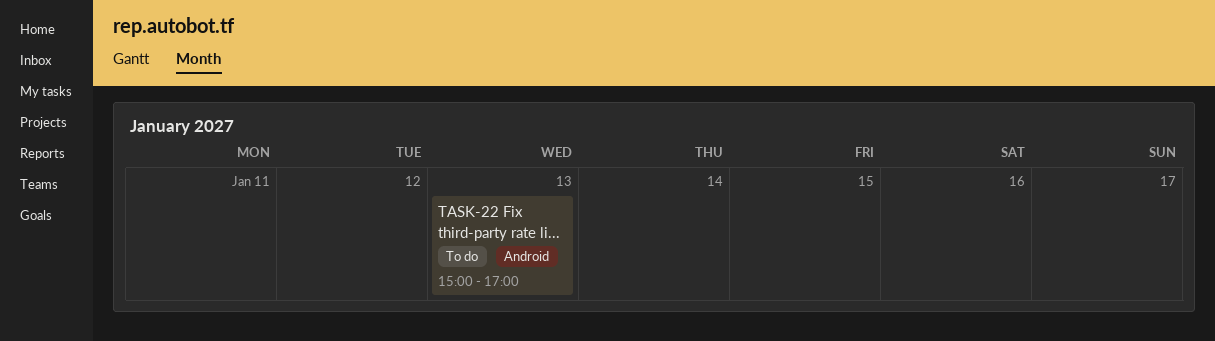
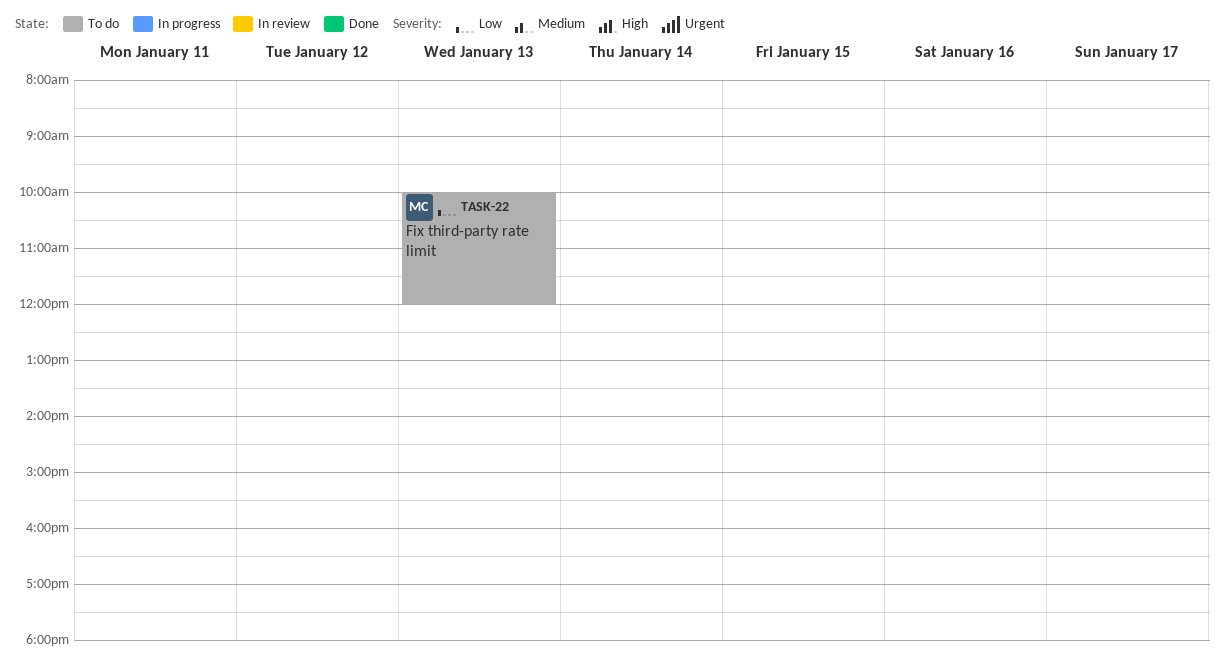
TASK-22, begins: 15:00 -> 10:00
TASK-22, ends: 17:00 -> 12:00

